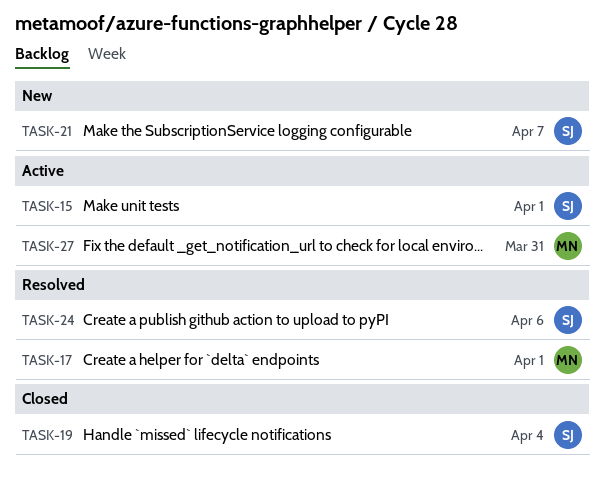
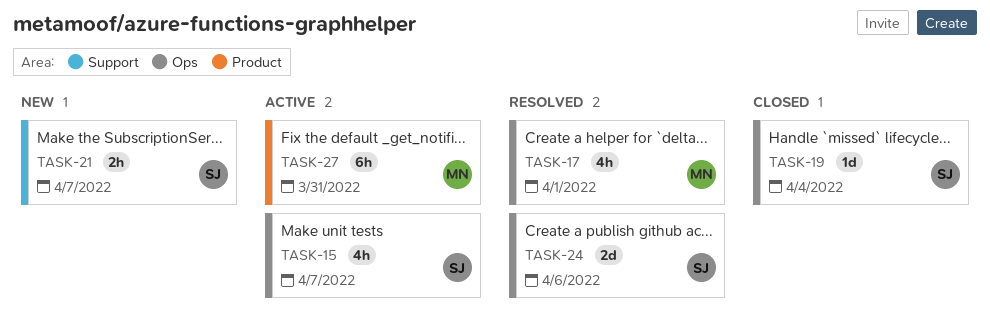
TASK-15, due: Apr 1 -> Apr 7

